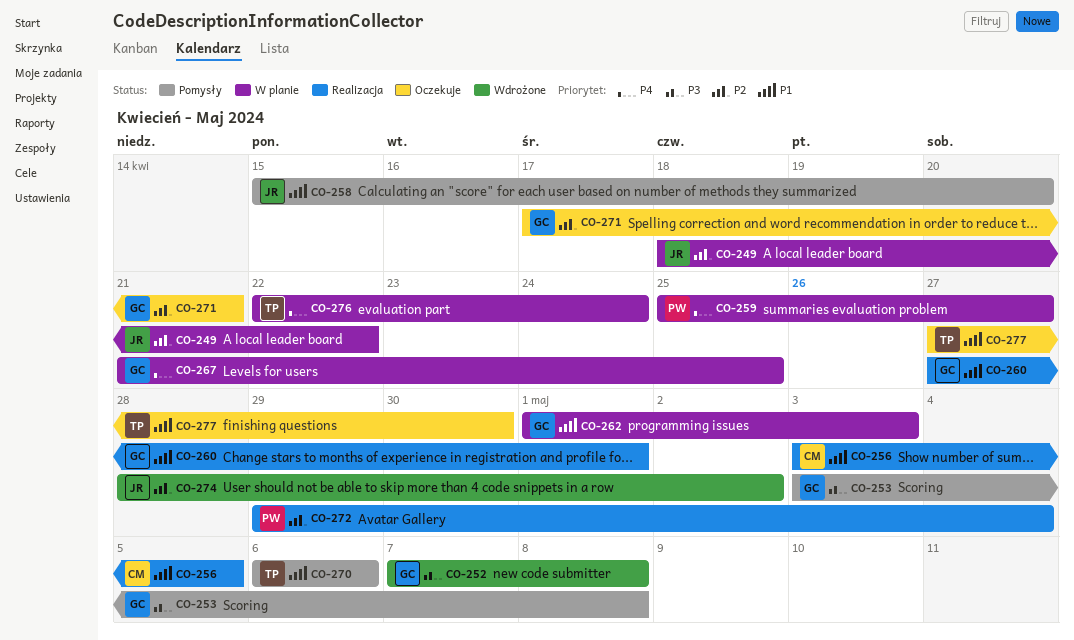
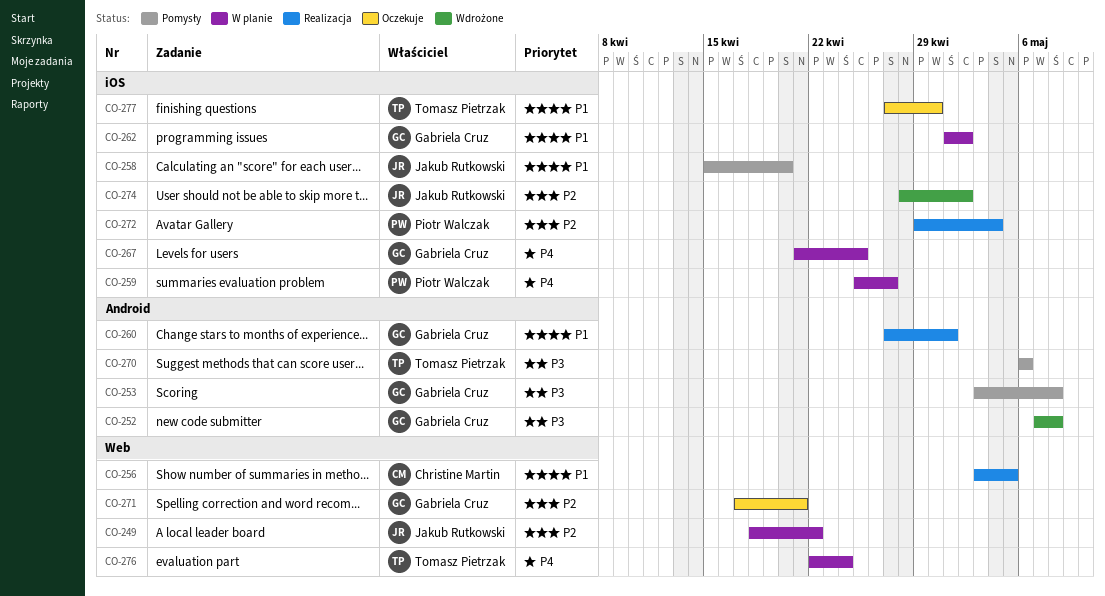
CO-262, due: May 3 -> May 2
CO-270, priority: P1 -> P3

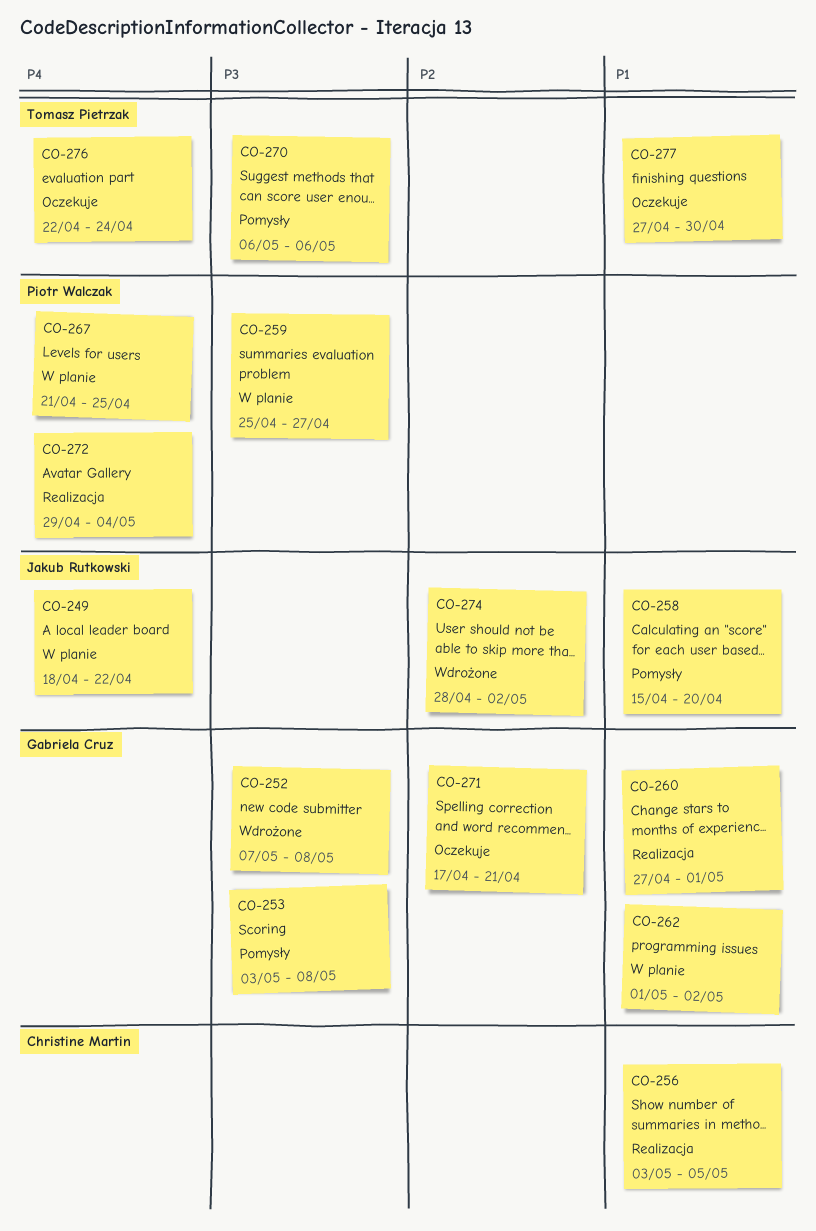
CO-249, priority: P2 -> P4
CO-259, priority: P4 -> P3
CO-267, owner: Gabriela Cruz -> Piotr Walczak
CO-272, priority: P2 -> P4
CO-276, status: W planie -> Oczekuje

